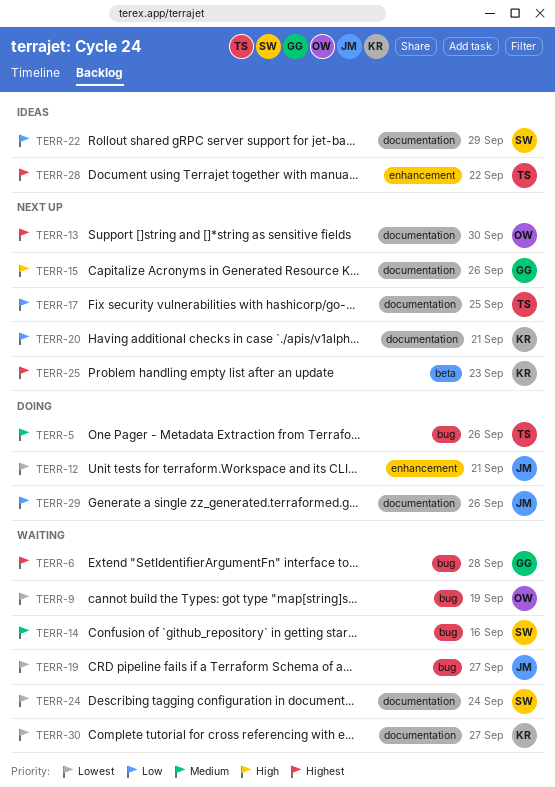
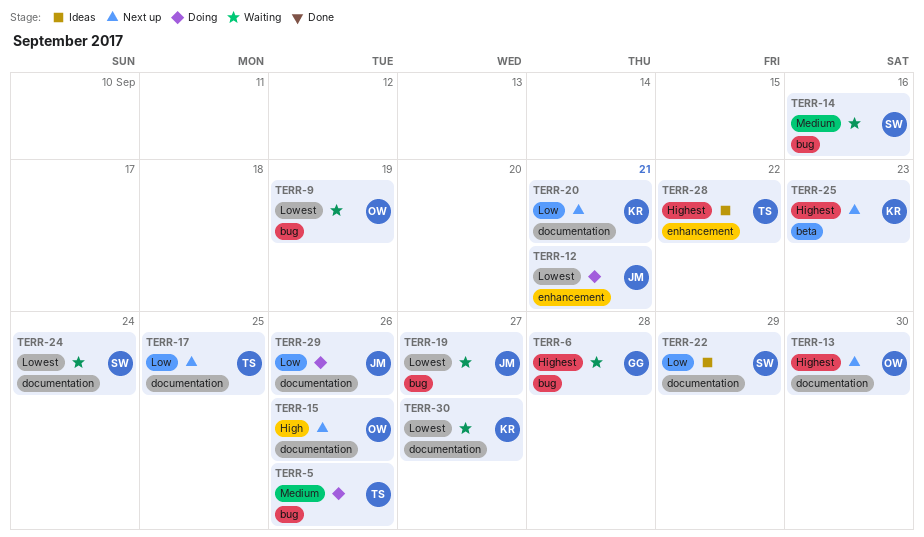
TERR-15, owner: GG -> OW

